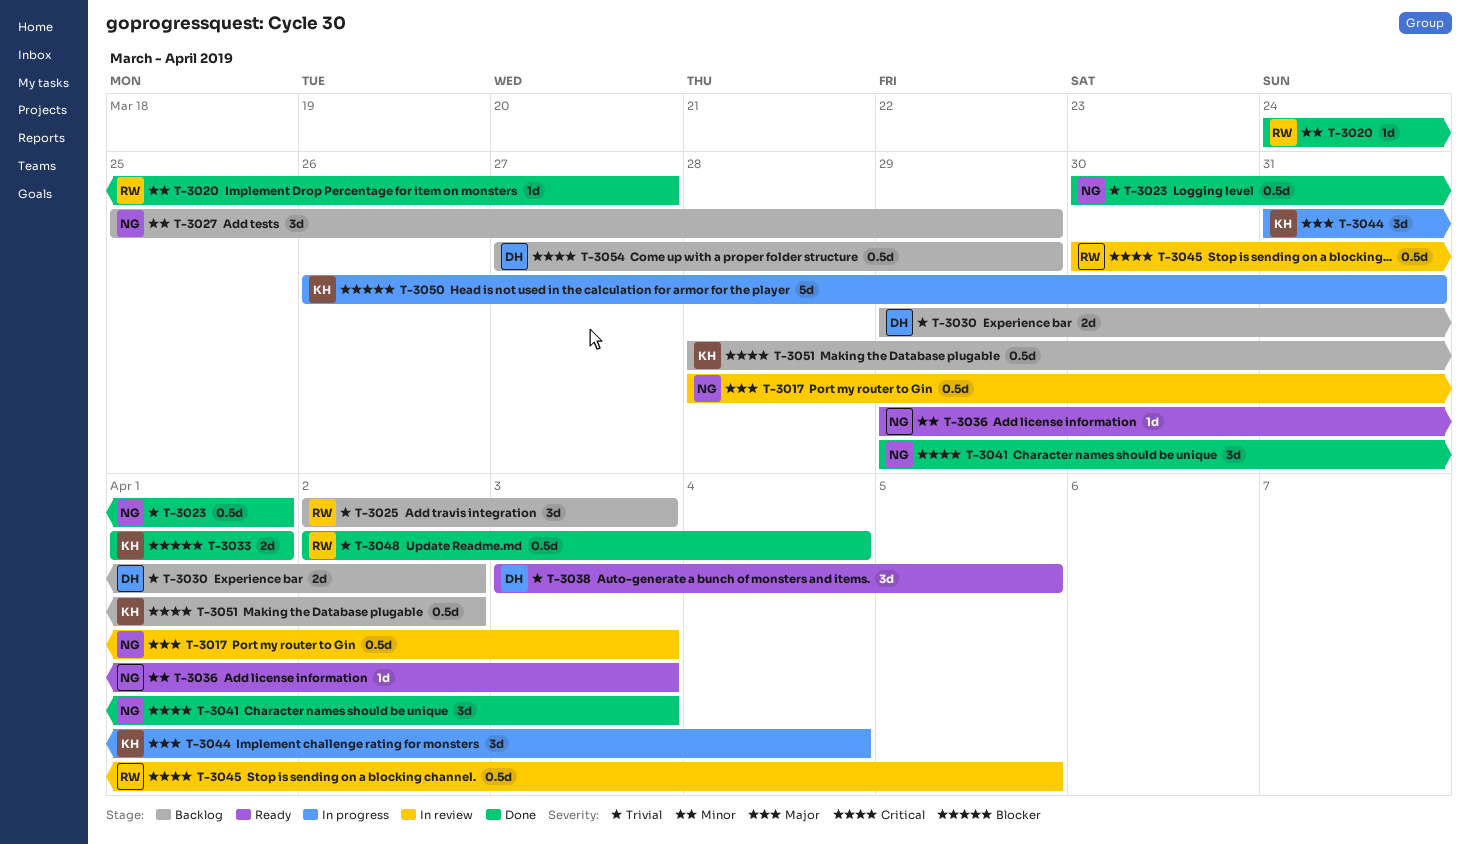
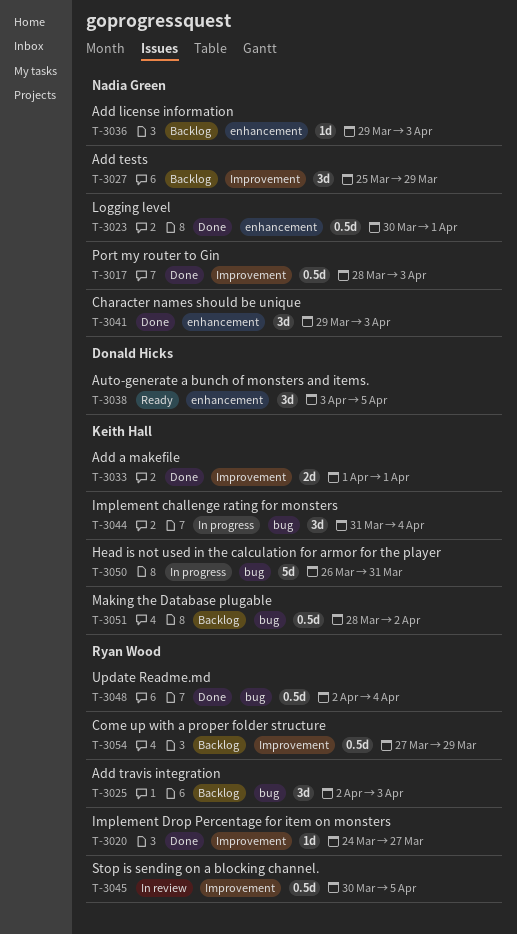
T-3017, status: In review -> Done
T-3030: present -> none
T-3036, status: Ready -> Backlog
T-3054, owner: Donald Hicks -> Ryan Wood

